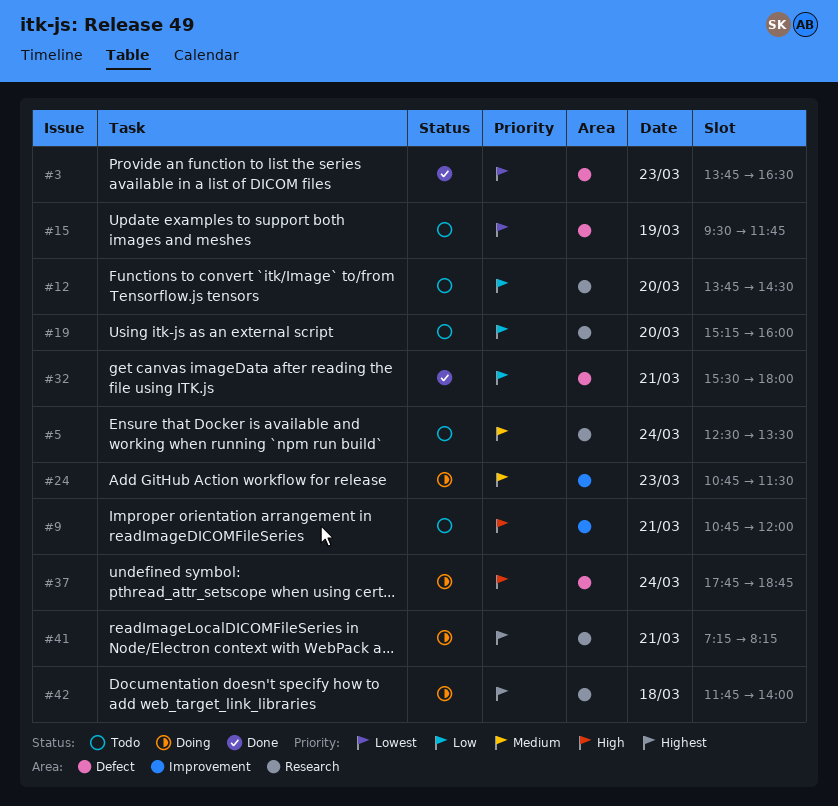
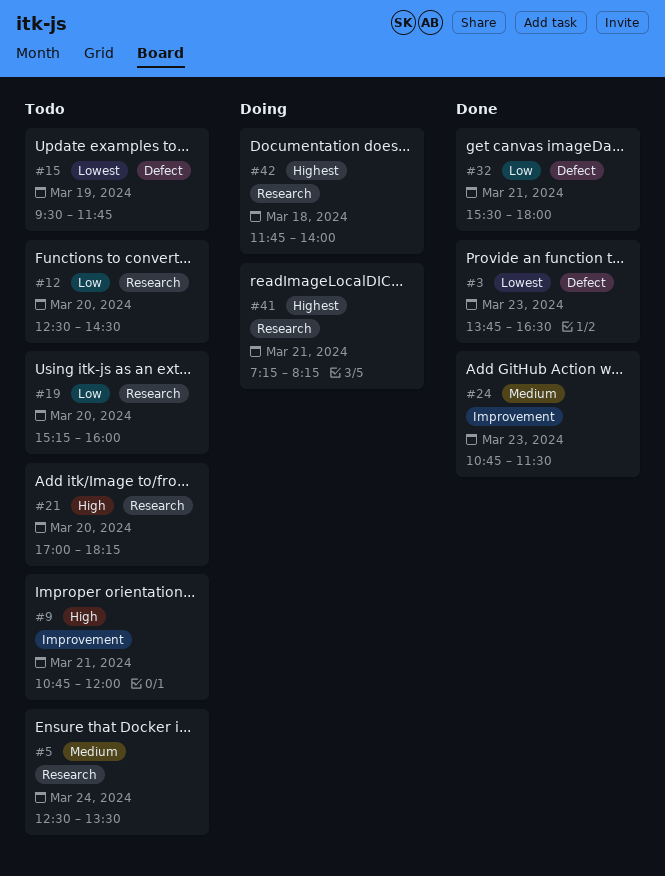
#12, begins: 13:45 -> 12:30
#21: none -> present
#24, status: Doing -> Done
#37: present -> none

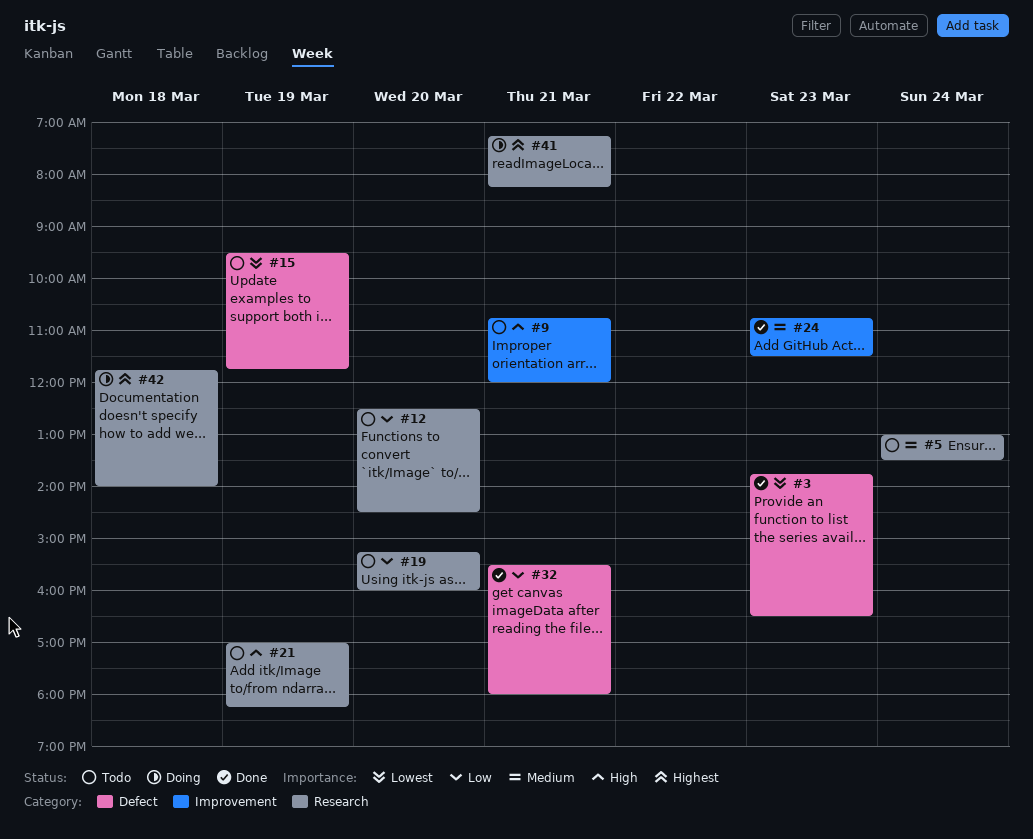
#5, begins: 12:30 -> 13:00
#21, day: Mar 20 -> Mar 19

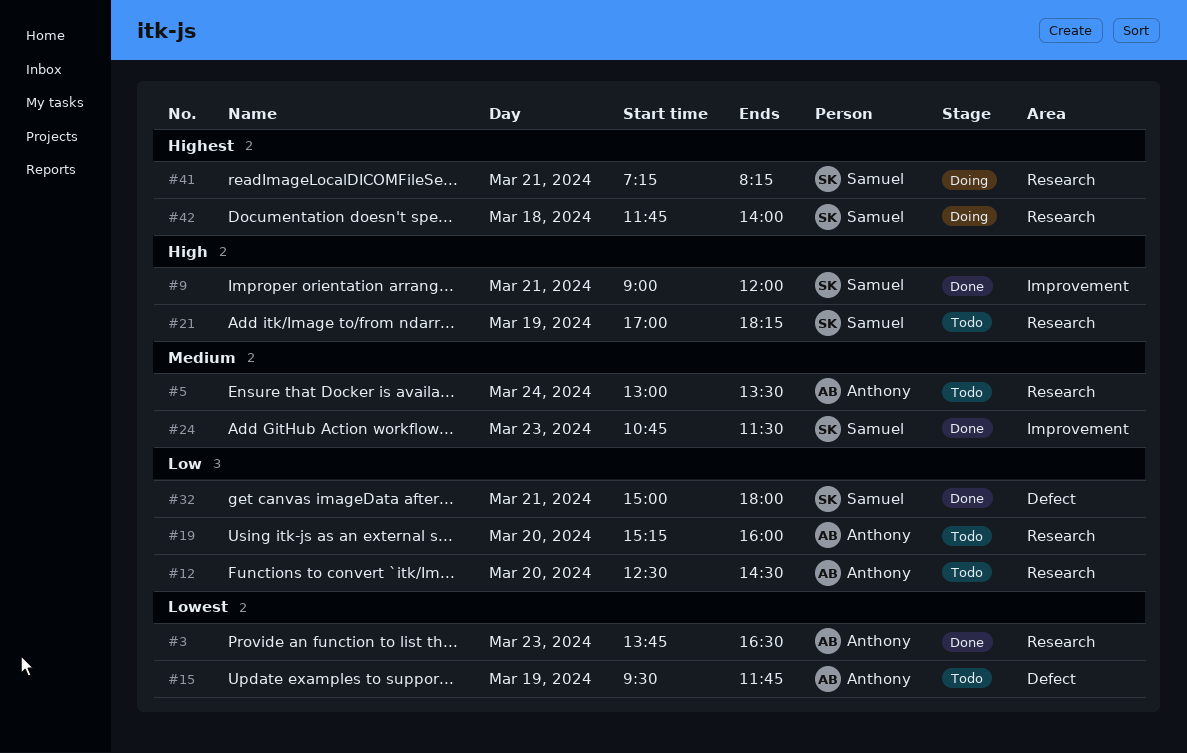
#3, label: Defect -> Research
#9, status: Todo -> Done
#9, begins: 10:45 -> 09:00
#32, begins: 15:30 -> 15:00

